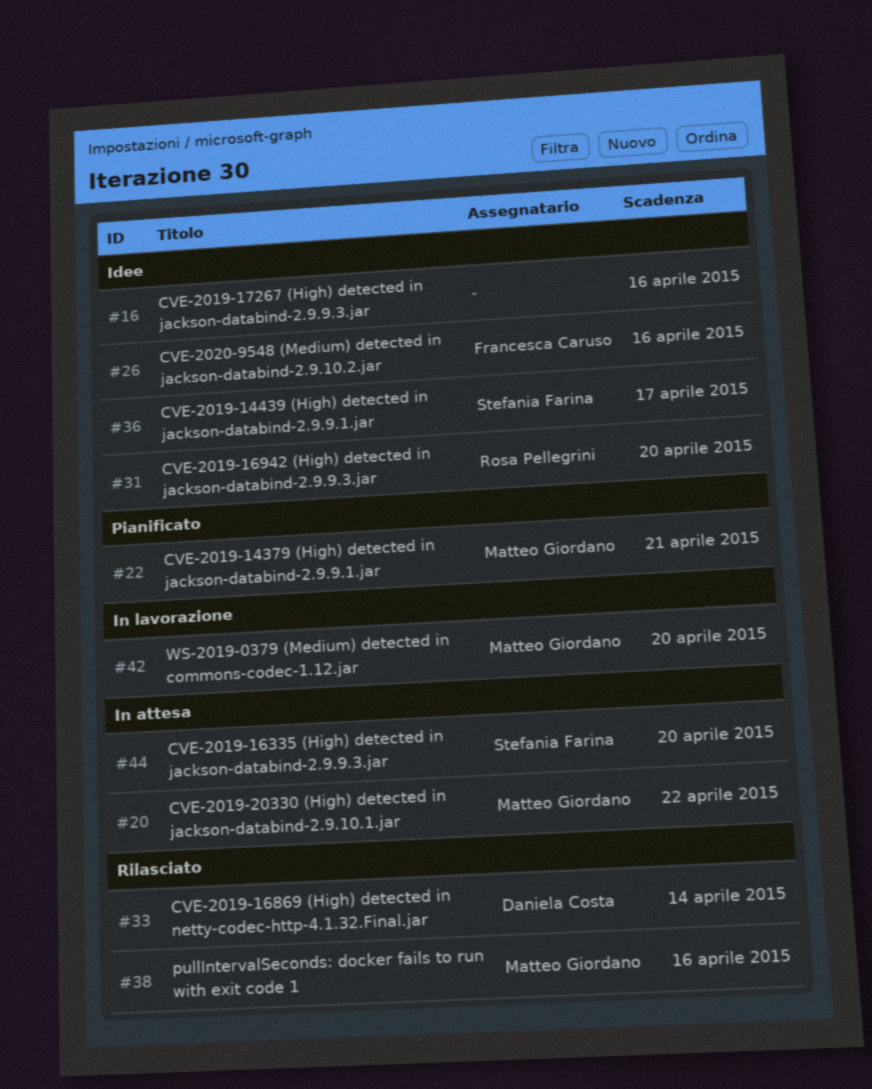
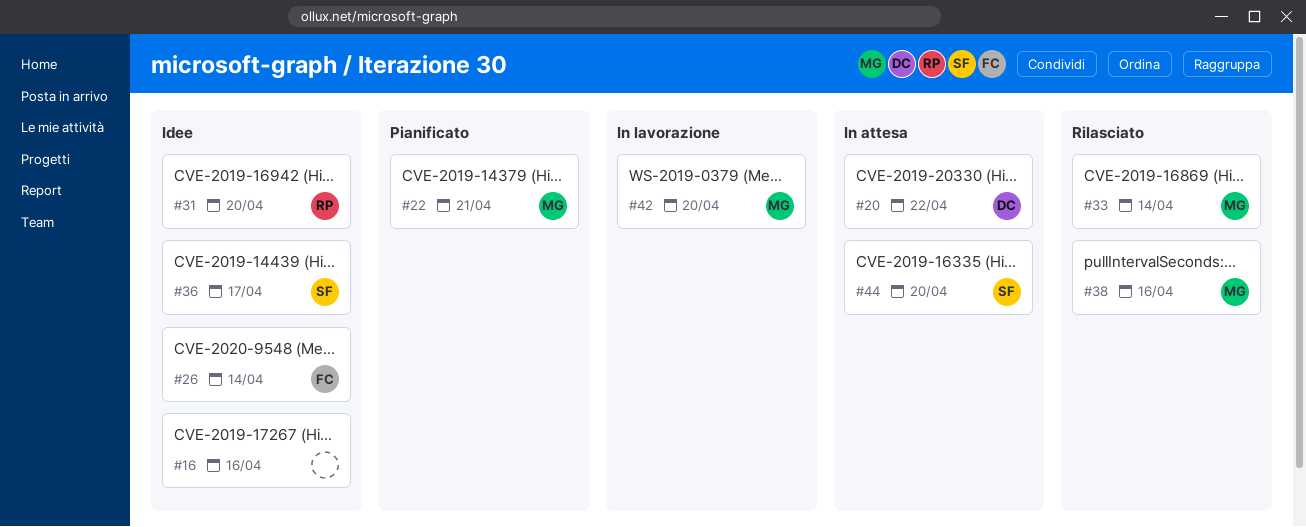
#20, owner: Matteo Giordano -> Daniela Costa
#26, due: Apr 16 -> Apr 14
#33, owner: Daniela Costa -> Matteo Giordano

